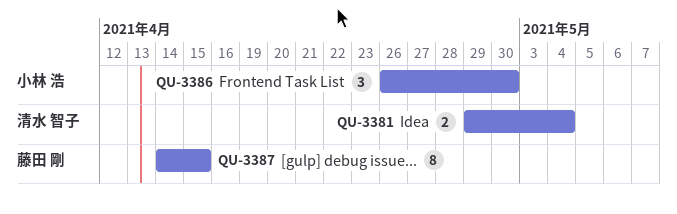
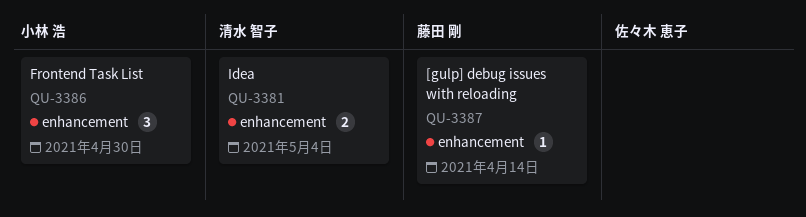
QU-3387, estimate: 8 -> 1
QU-3387, due: Apr 15 -> Apr 14

